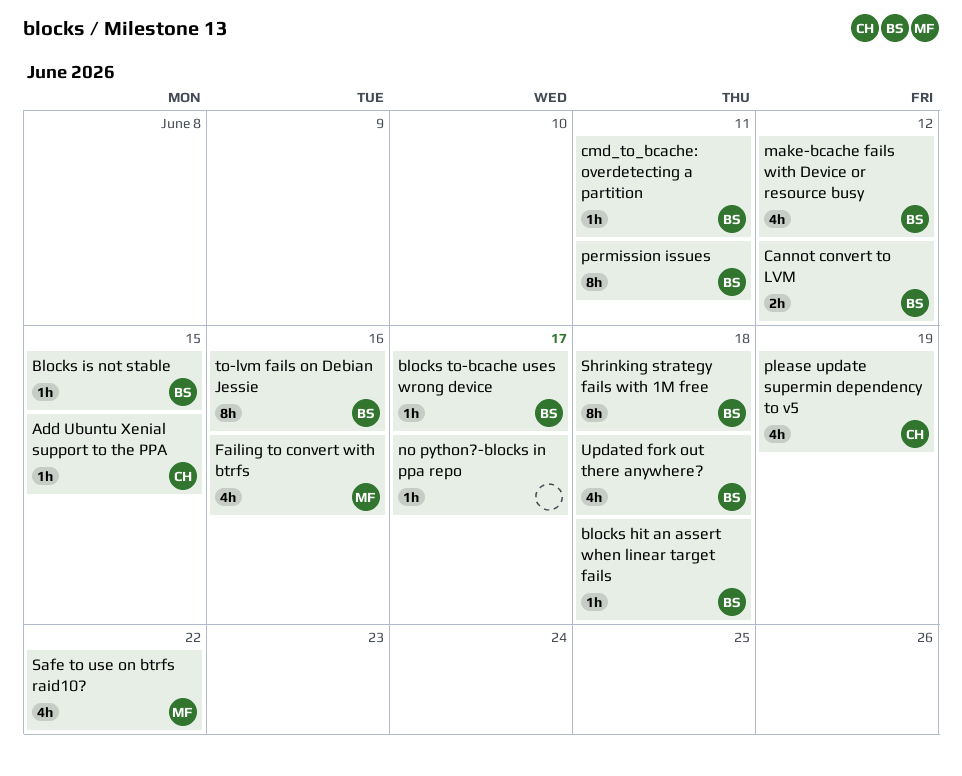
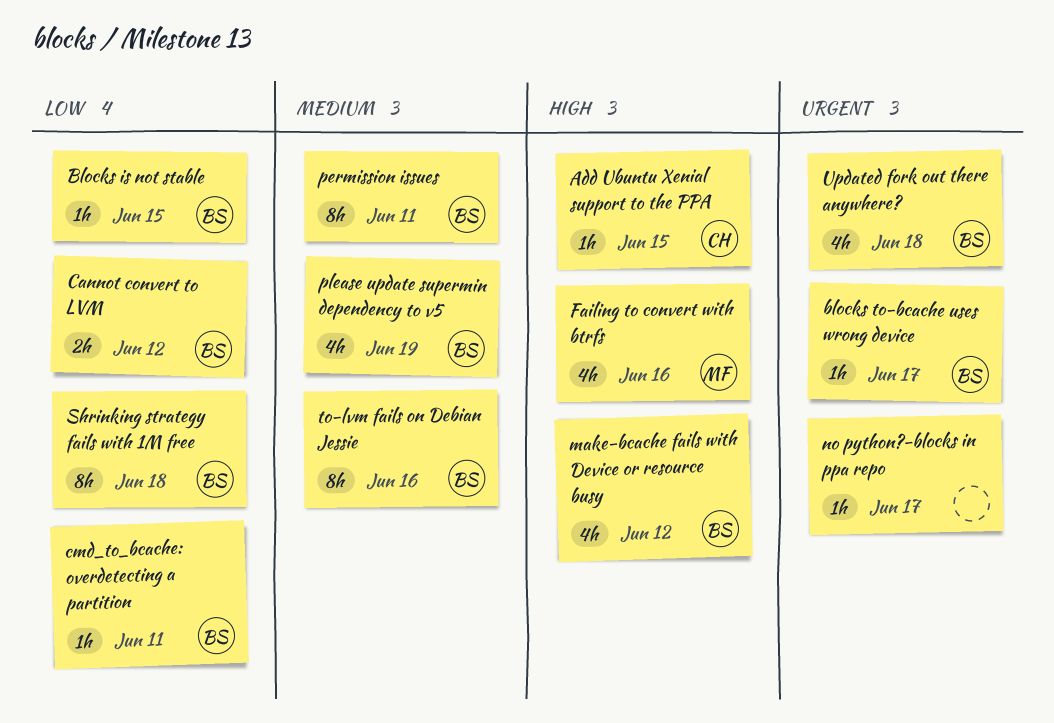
blocks hit an assert when linear target fails: present -> none
please update supermin dependency to v5, owner: CH -> BS
Safe to use on btrfs raid10?: present -> none

